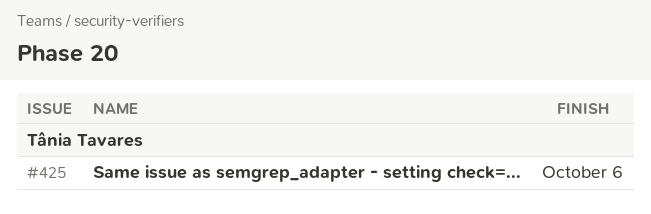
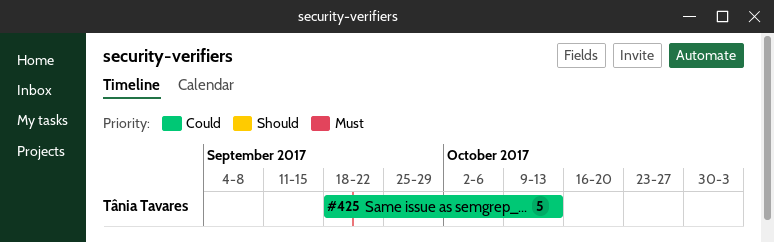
#425, due: Oct 6 -> Oct 13

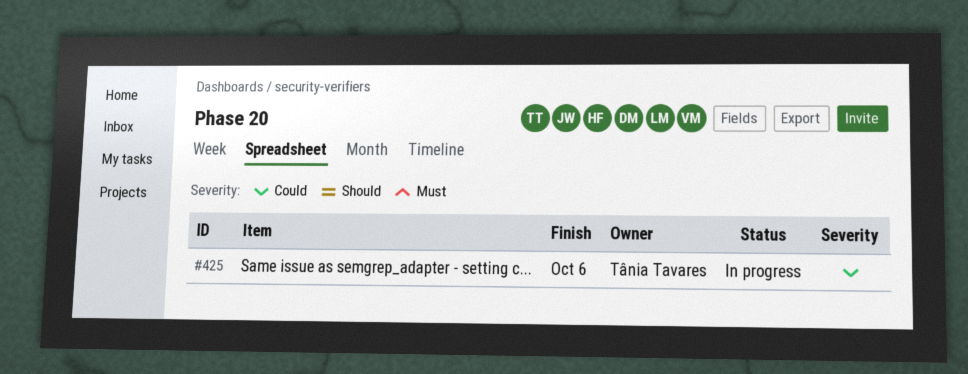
#425, due: Oct 13 -> Oct 6

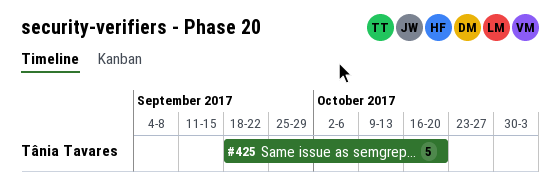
#425, due: Oct 6 -> Oct 20

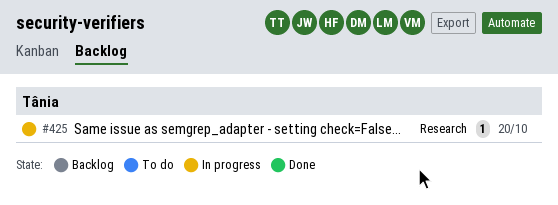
#425, estimate: 5 -> 1

